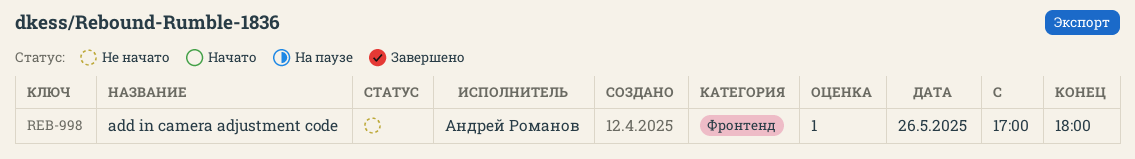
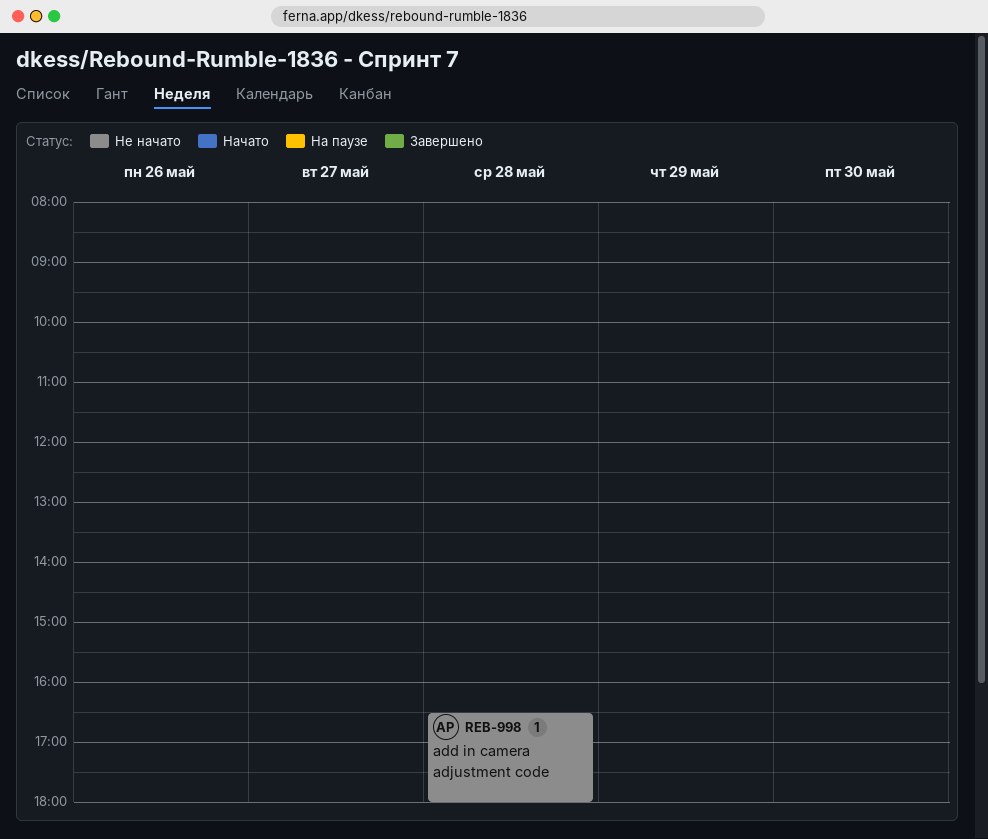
REB-998, day: May 26 -> May 28
REB-998, begins: 17:00 -> 16:30

